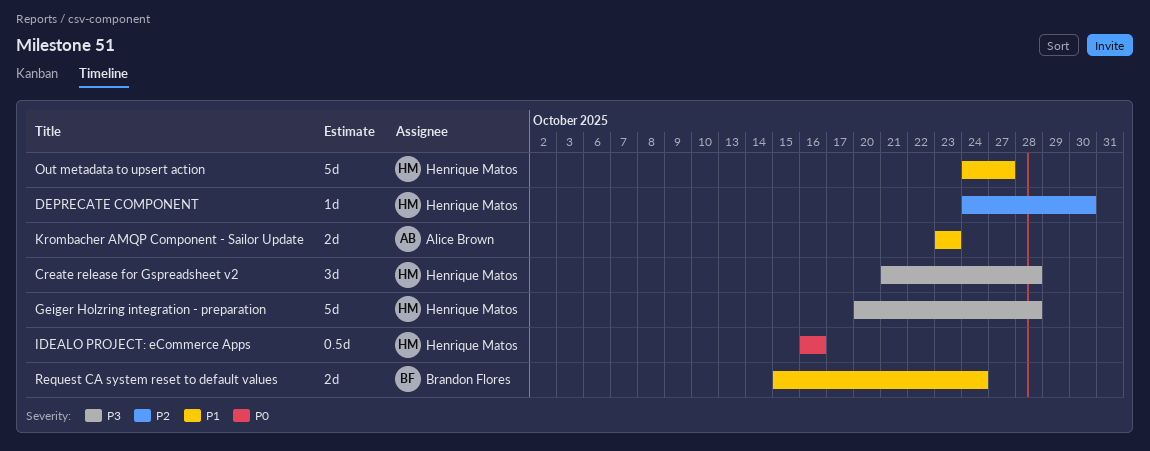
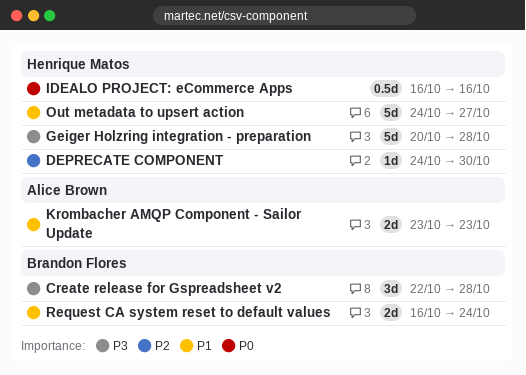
Create release for Gspreadsheet v2, owner: Henrique Matos -> Brandon Flores
Create release for Gspreadsheet v2, start: Oct 21 -> Oct 22
Request CA system reset to default values, start: Oct 15 -> Oct 16

